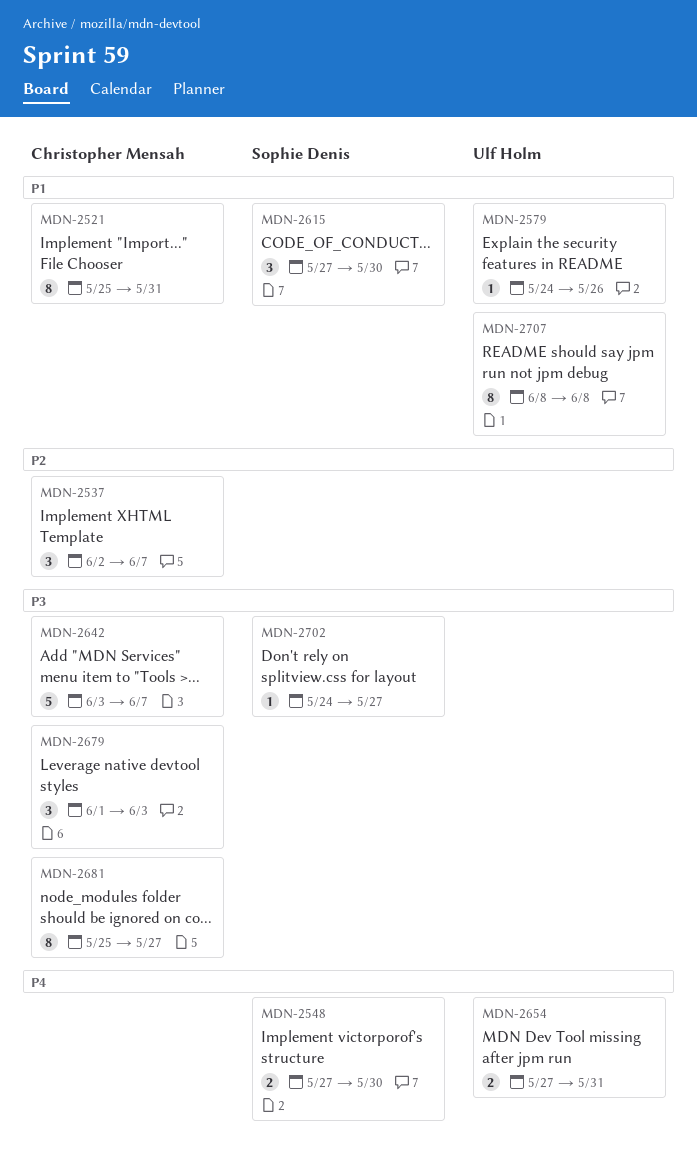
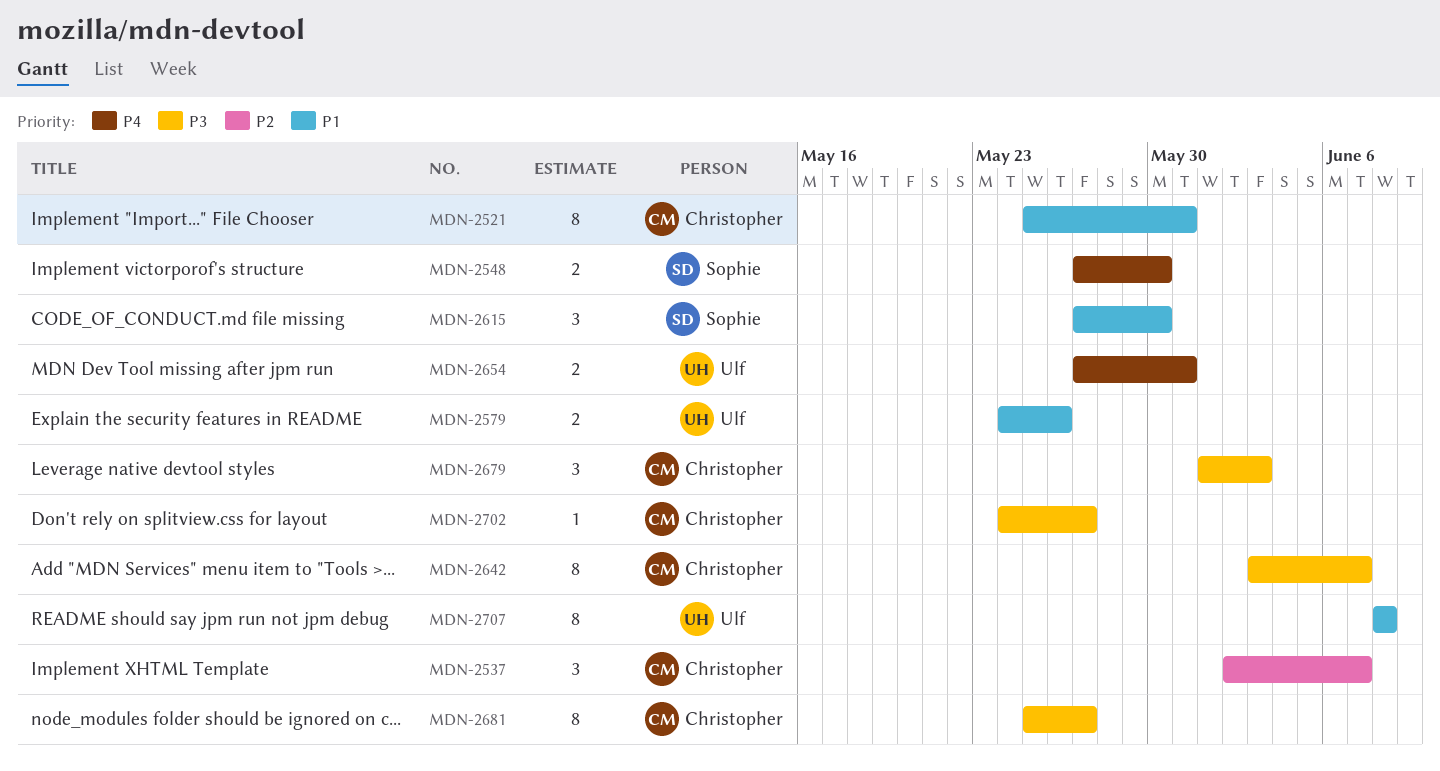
MDN-2579, estimate: 1 -> 2
MDN-2642, estimate: 5 -> 8
MDN-2702, owner: Sophie Denis -> Christopher Mensah

